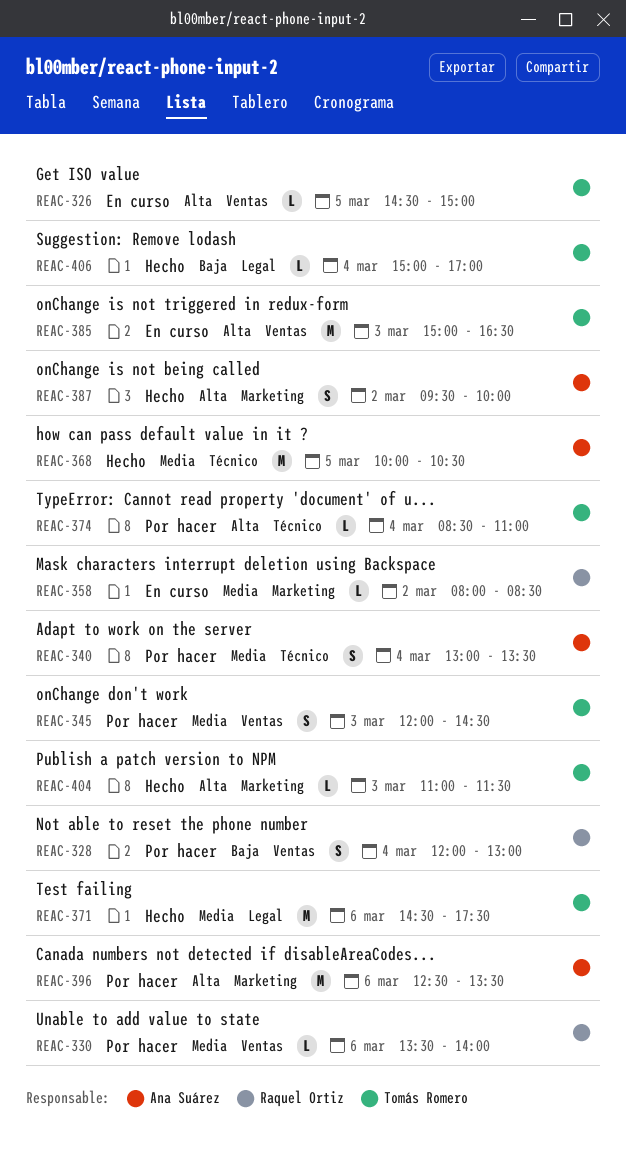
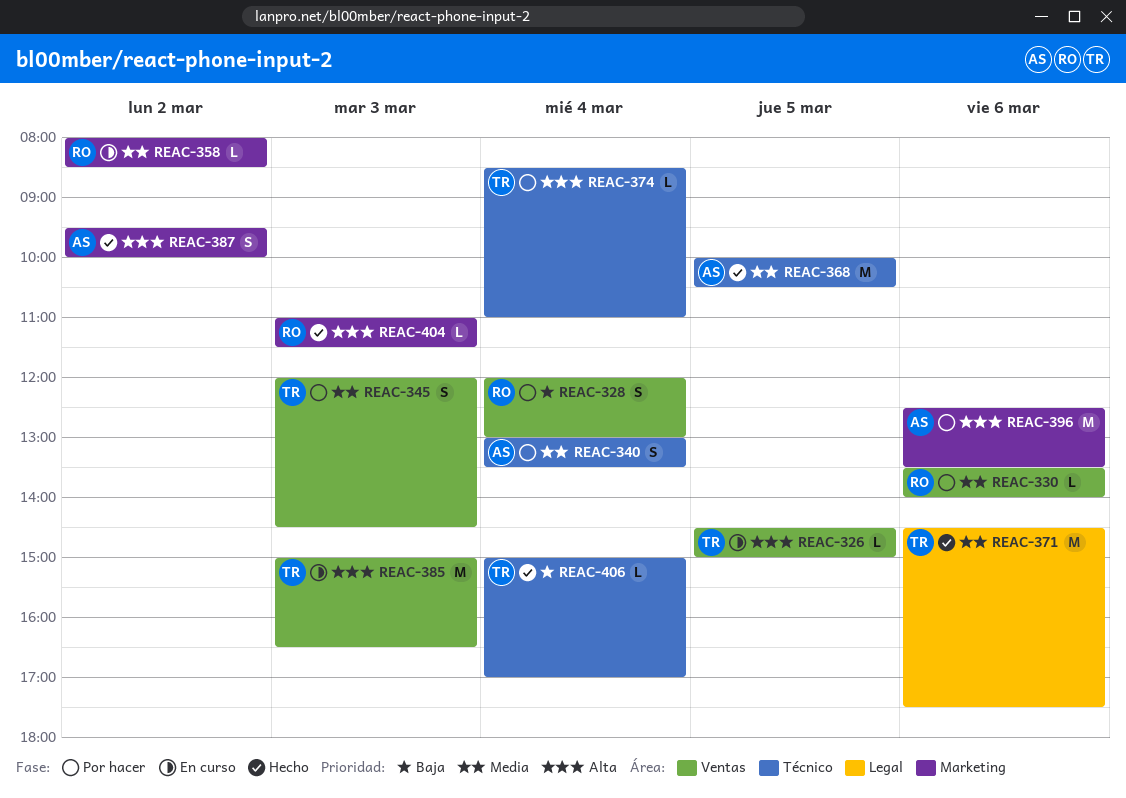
REAC-404, owner: Tomás Romero -> Raquel Ortiz
REAC-406, label: Legal -> Técnico

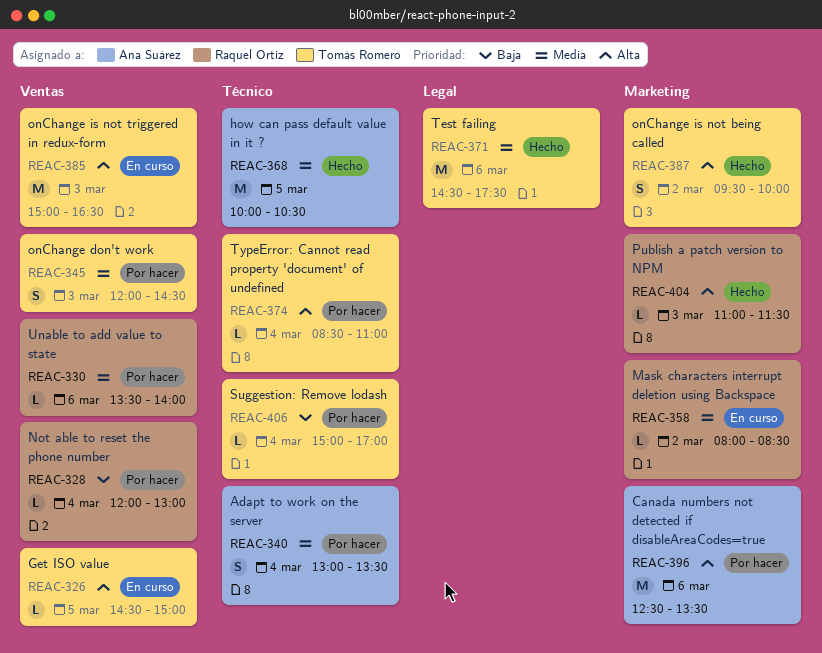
REAC-328, estimate: S -> L
REAC-387, owner: Ana Suárez -> Tomás Romero
REAC-406, status: Hecho -> Por hacer

